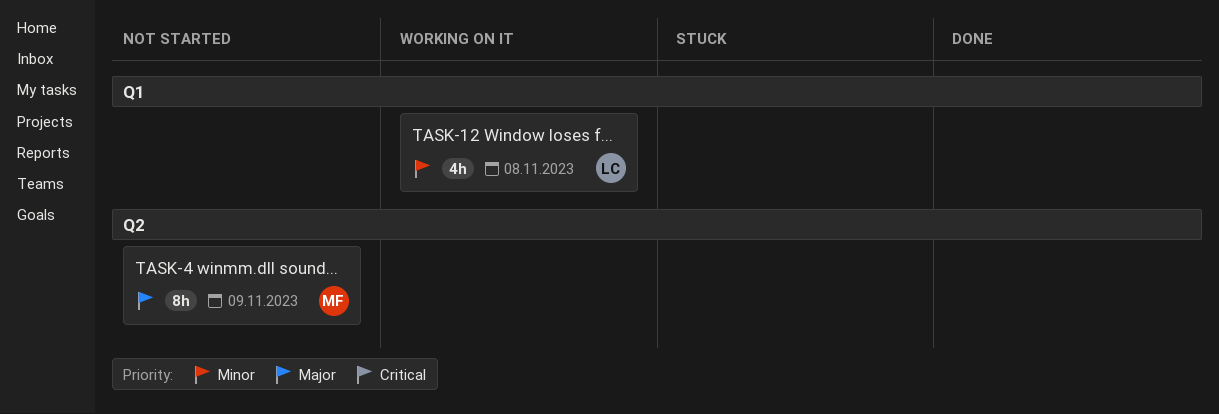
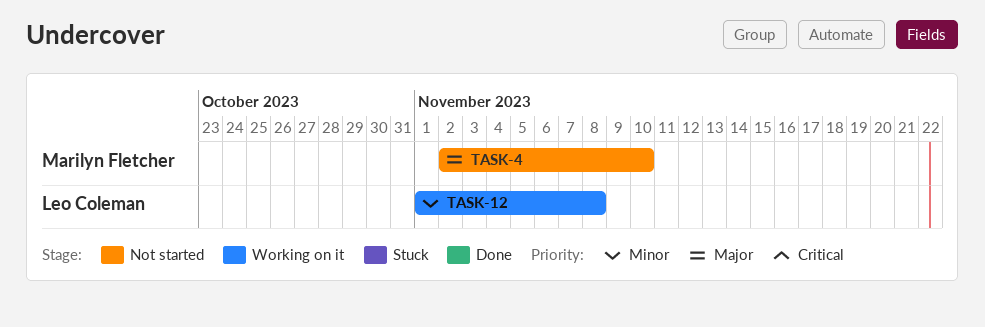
TASK-4, due: Nov 9 -> Nov 10

